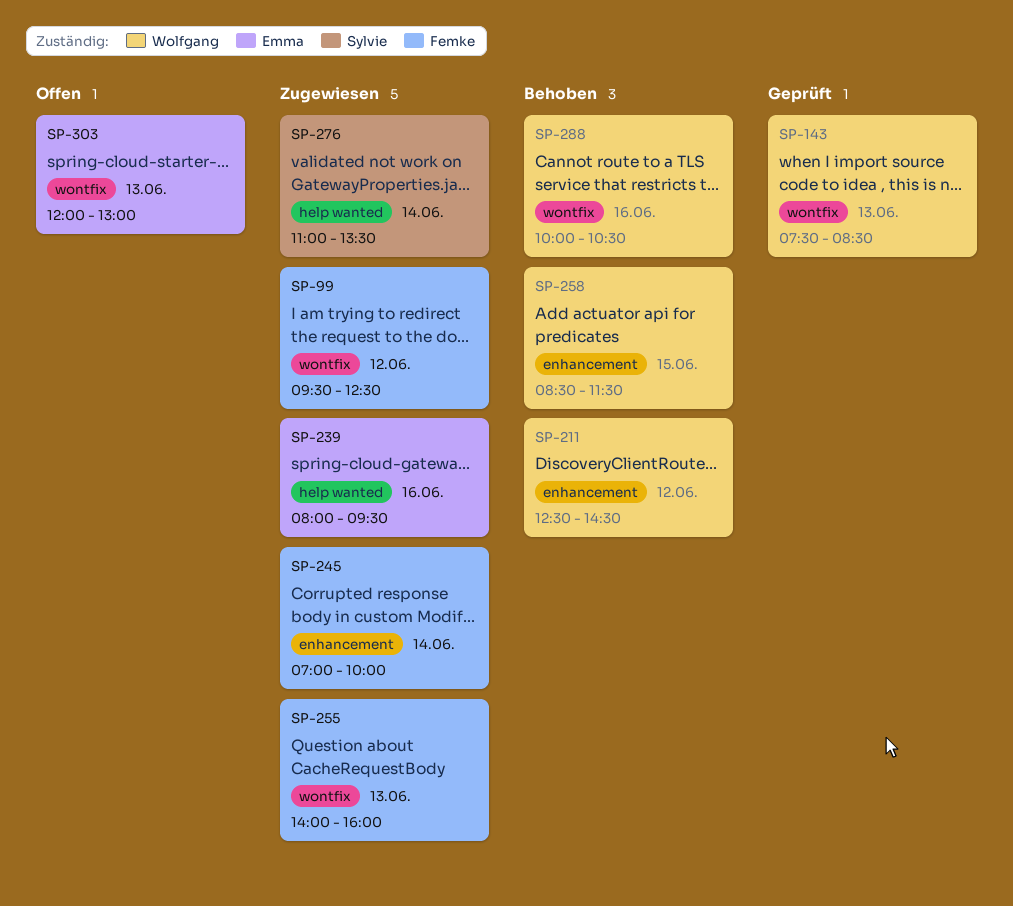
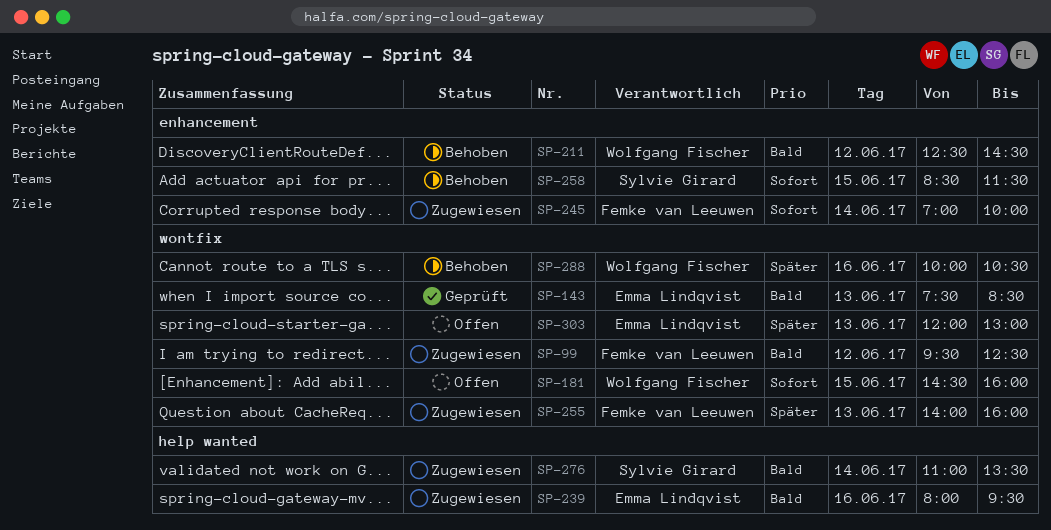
SP-143, owner: Wolfgang Fischer -> Emma Lindqvist
SP-181: none -> present
SP-258, owner: Wolfgang Fischer -> Sylvie Girard

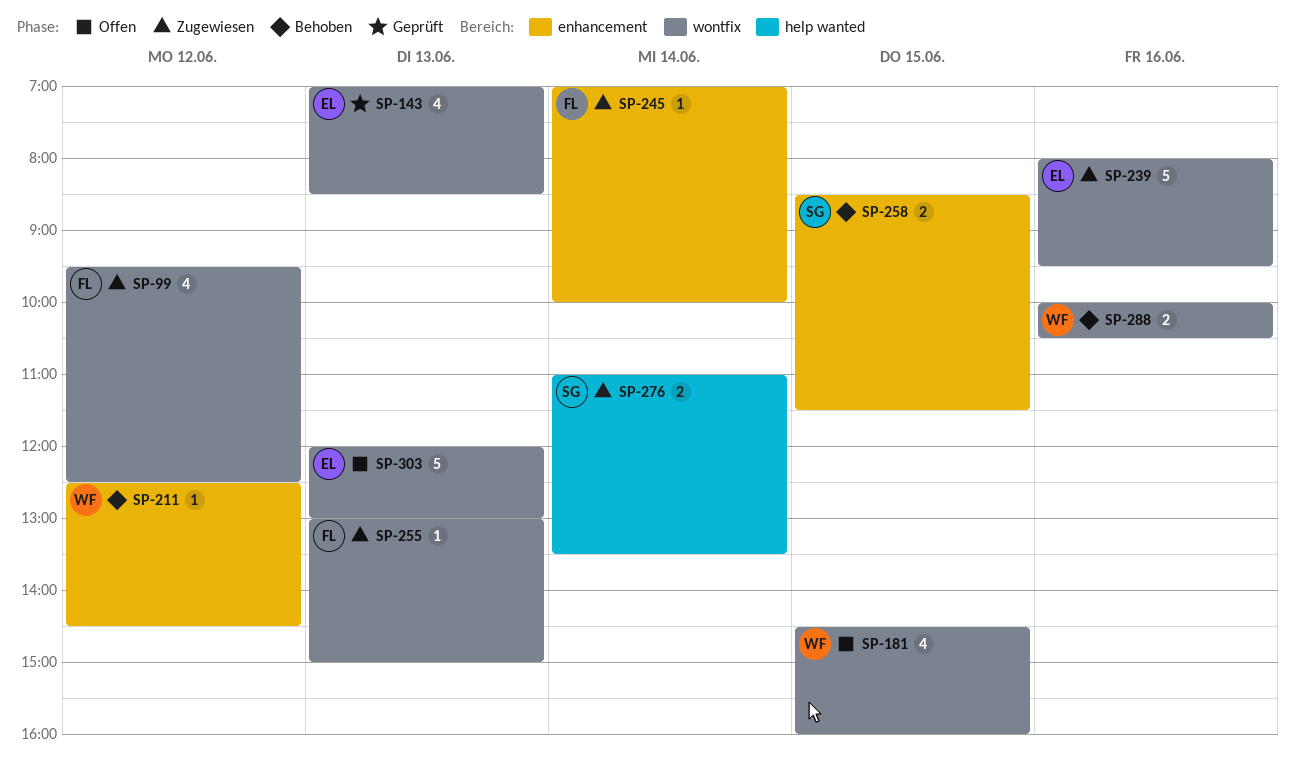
SP-143, begins: 07:30 -> 07:00
SP-239, label: help wanted -> wontfix
SP-255, begins: 14:00 -> 13:00
SP-255, ends: 16:00 -> 15:00

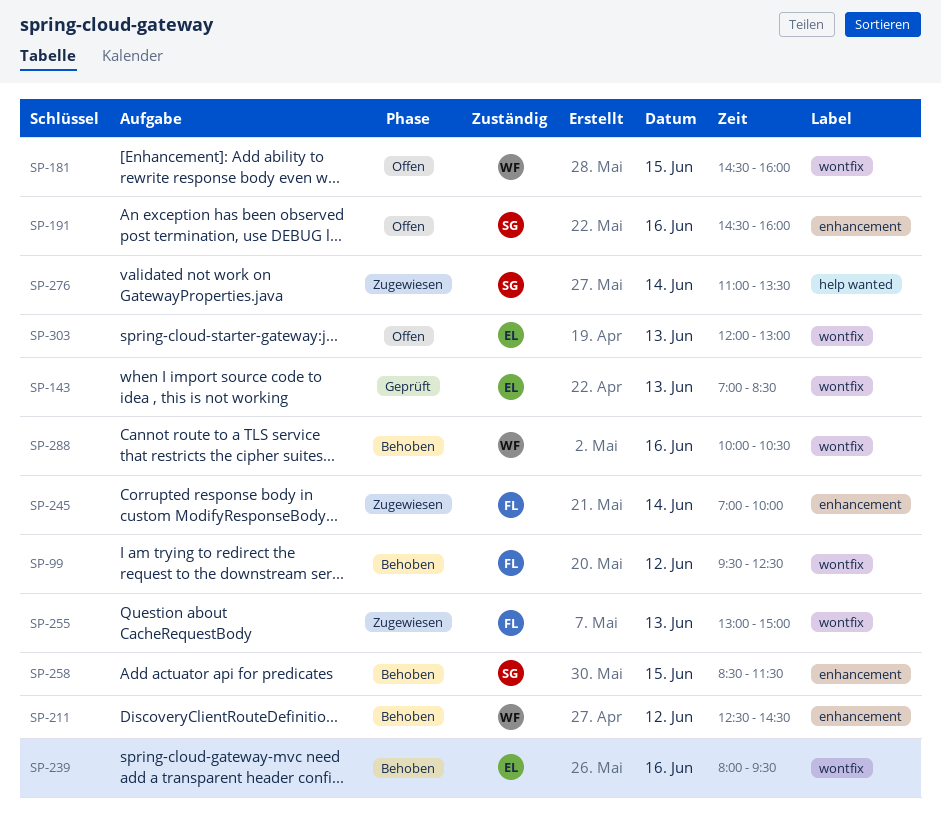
SP-99, status: Zugewiesen -> Behoben
SP-191: none -> present
SP-239, status: Zugewiesen -> Behoben

